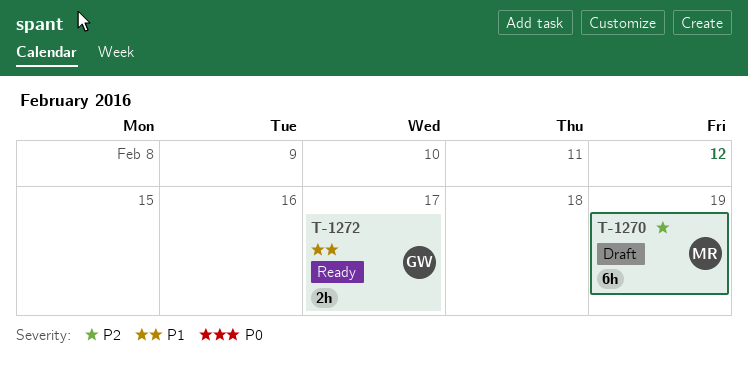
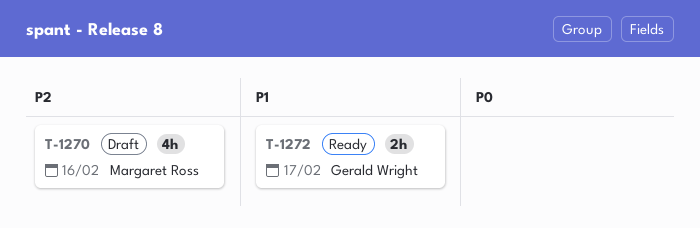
T-1270, estimate: 6h -> 4h
T-1270, due: Feb 19 -> Feb 16

